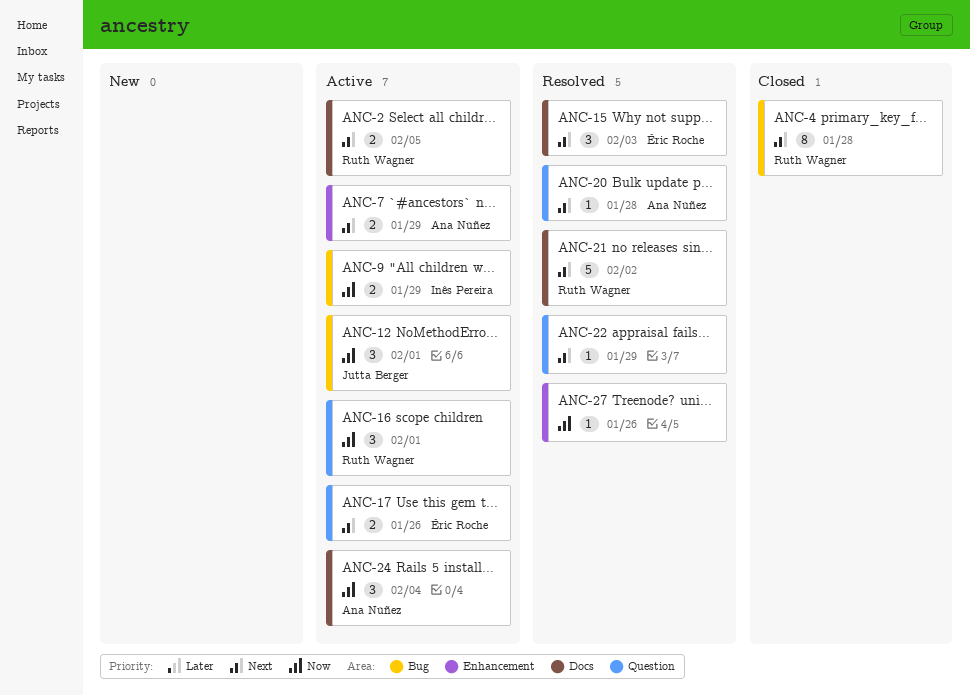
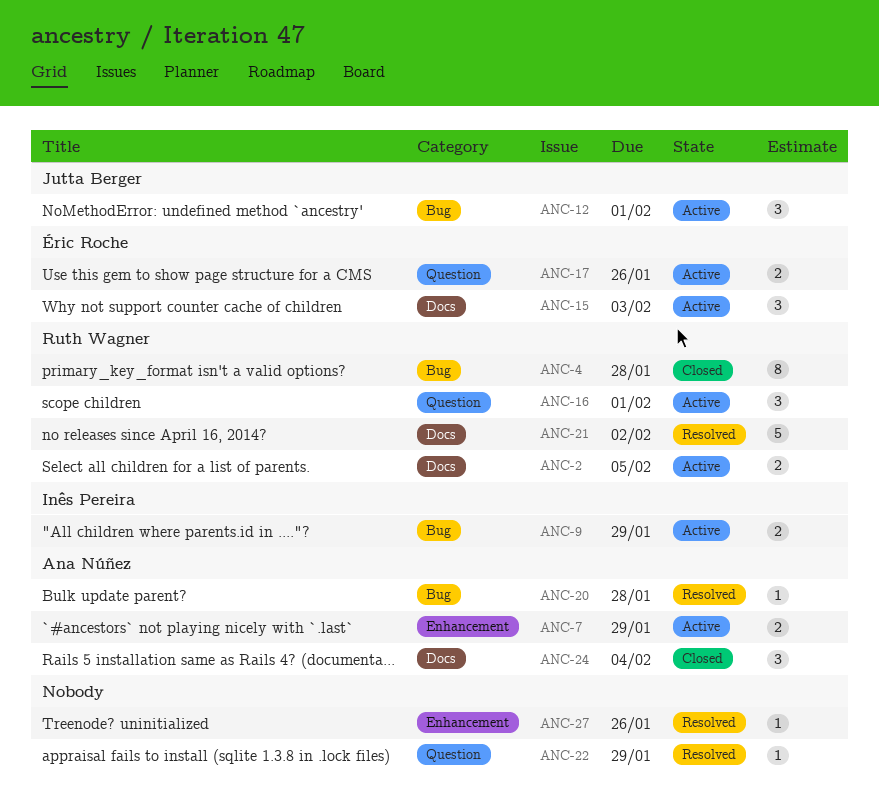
ANC-15, status: Resolved -> Active
ANC-20, label: Question -> Bug
ANC-24, status: Active -> Closed

